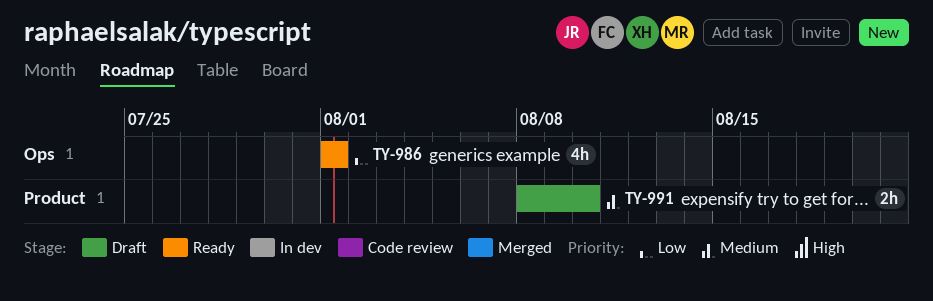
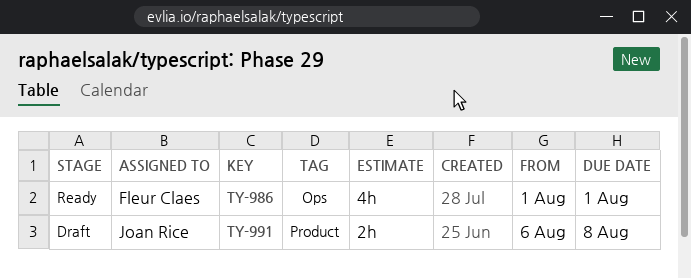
TY-991, start: Aug 8 -> Aug 6
TY-991, due: Aug 10 -> Aug 8

